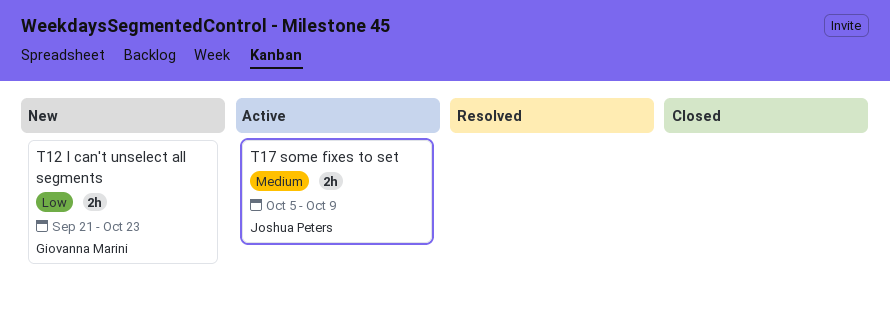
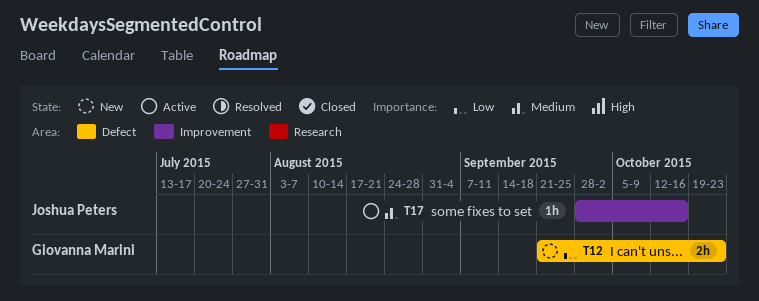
T17, estimate: 2h -> 1h
T17, start: Oct 5 -> Sep 28
T17, due: Oct 9 -> Oct 16

